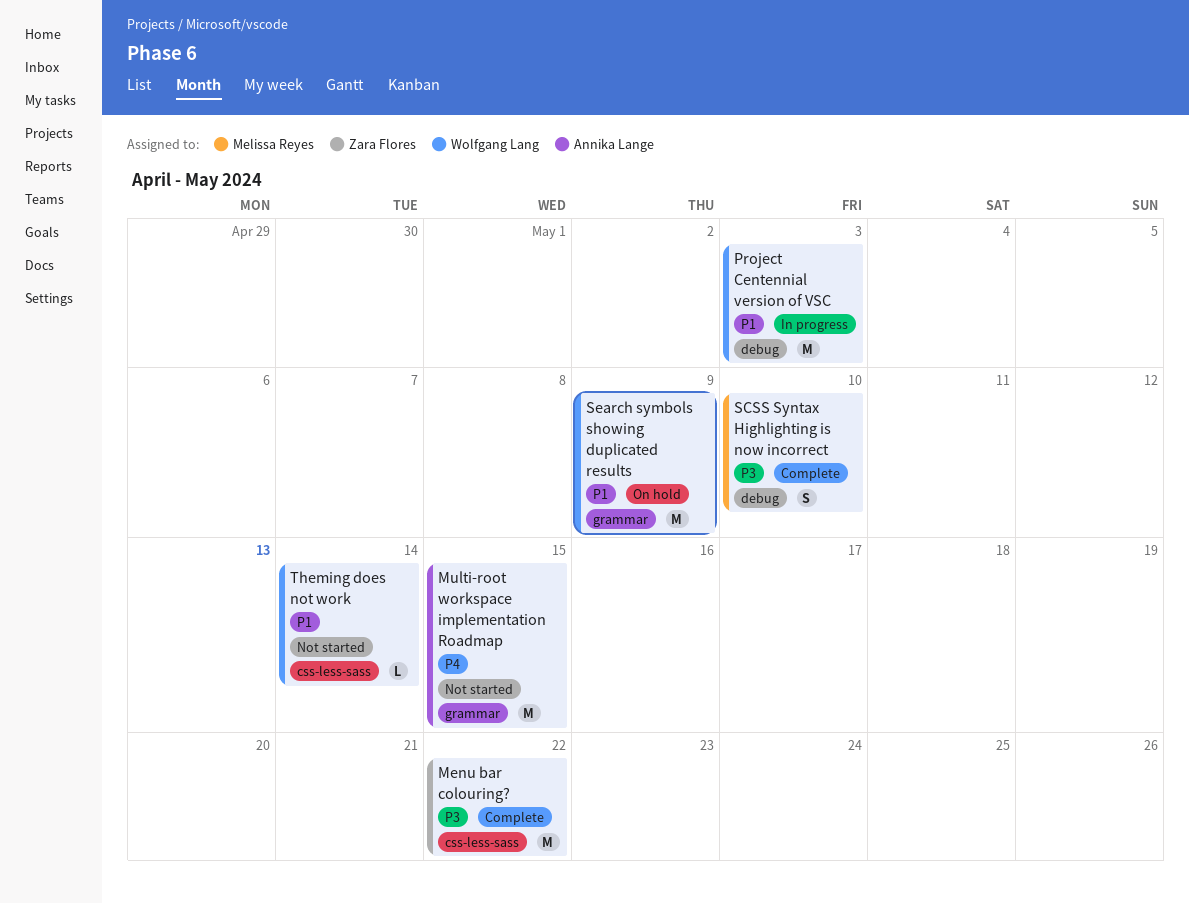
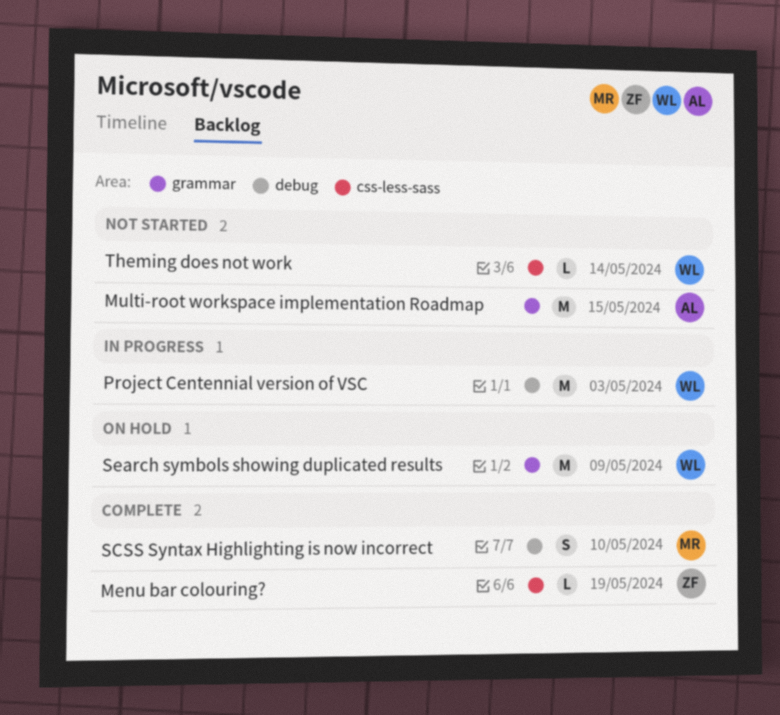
Menu bar colouring?, estimate: M -> L
Menu bar colouring?, due: May 22 -> May 19

